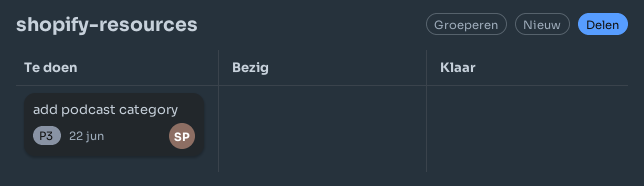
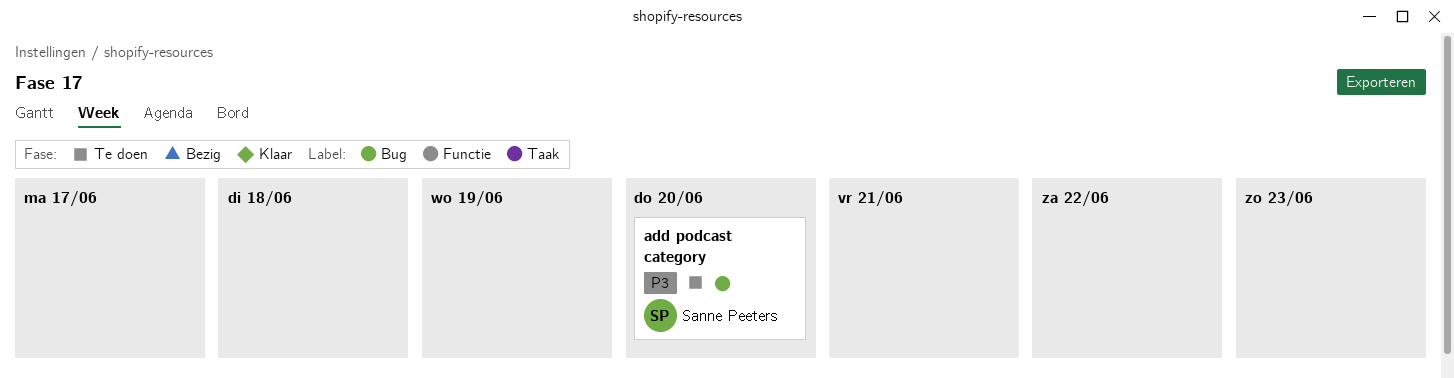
add podcast category, due: Jun 22 -> Jun 20

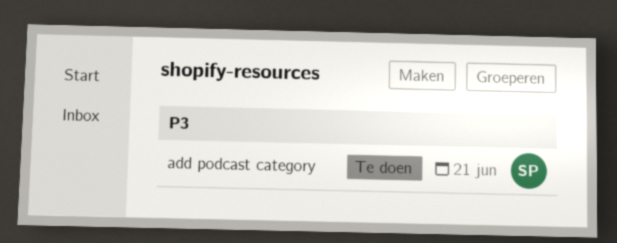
add podcast category, due: Jun 20 -> Jun 21

